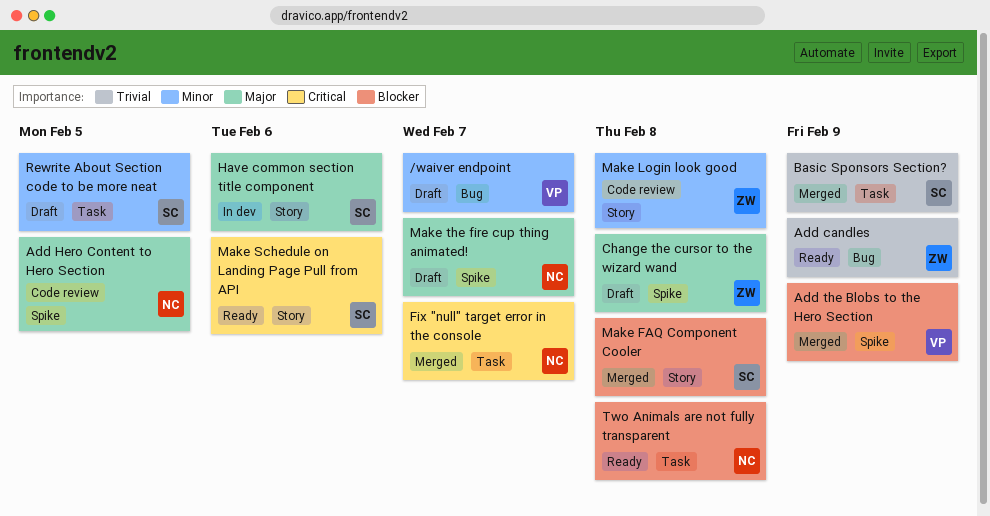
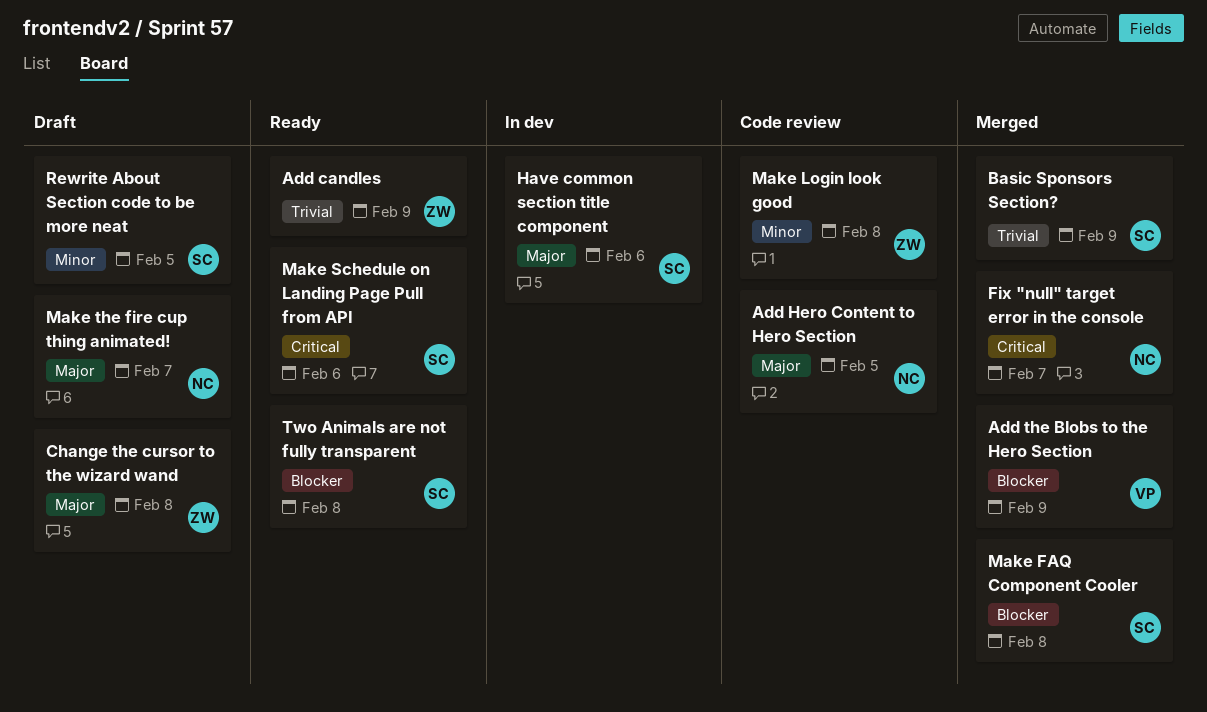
/waiver endpoint: present -> none
Two Animals are not fully transparent, owner: NC -> SC

